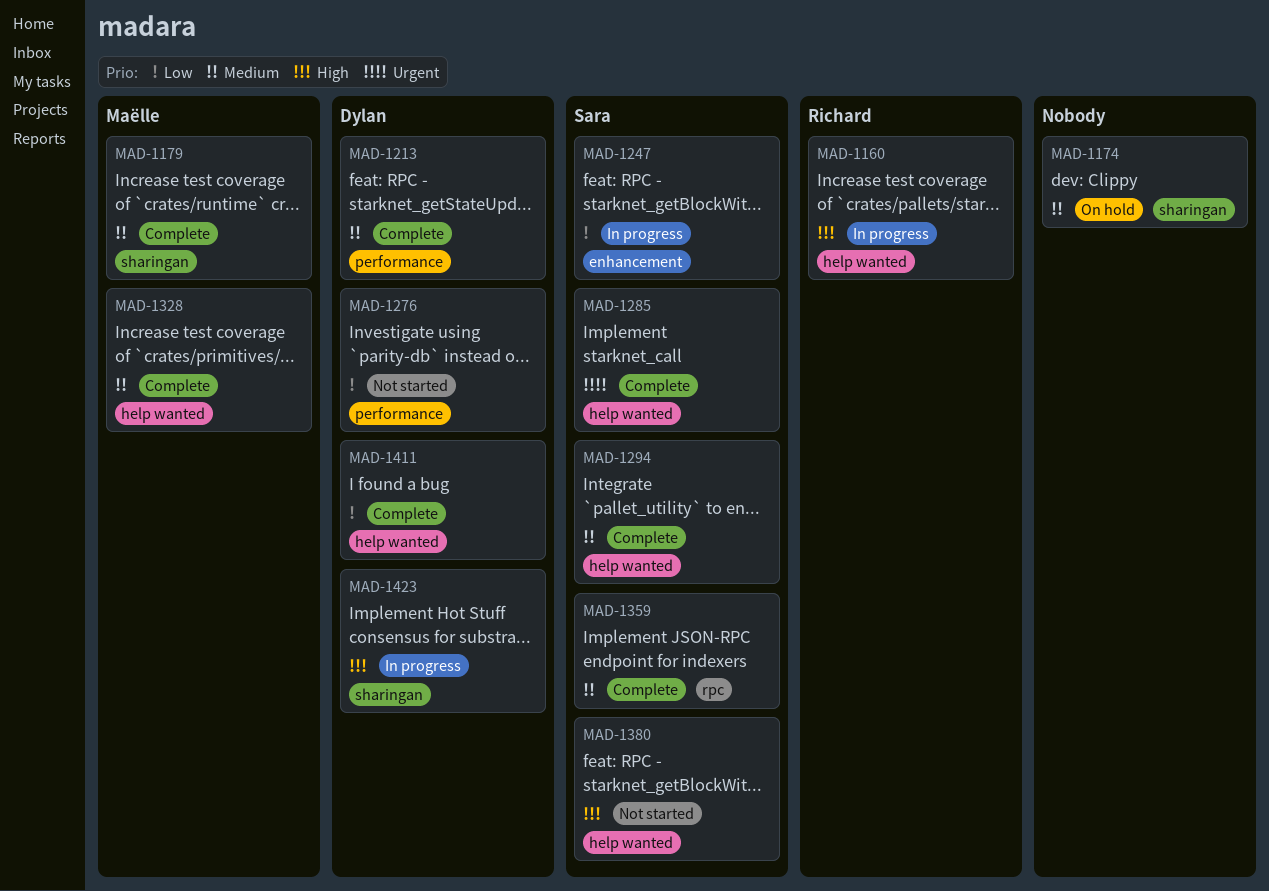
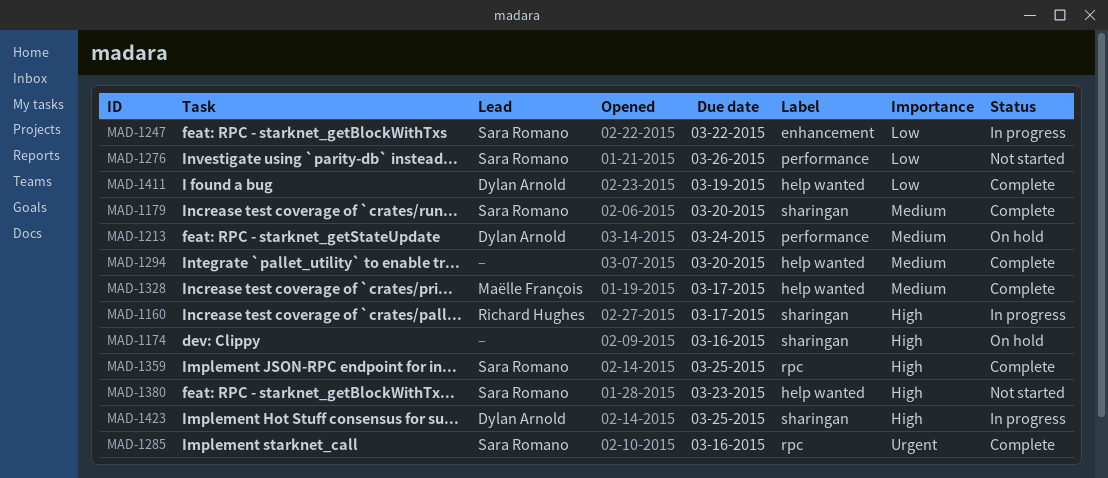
MAD-1160, label: help wanted -> sharingan
MAD-1174, priority: Medium -> High
MAD-1179, owner: Maëlle François -> Sara Romano
MAD-1213, status: Complete -> On hold
MAD-1276, owner: Dylan Arnold -> Sara Romano
MAD-1285, label: help wanted -> rpc
MAD-1294, owner: Sara Romano -> none
MAD-1359, priority: Medium -> High

